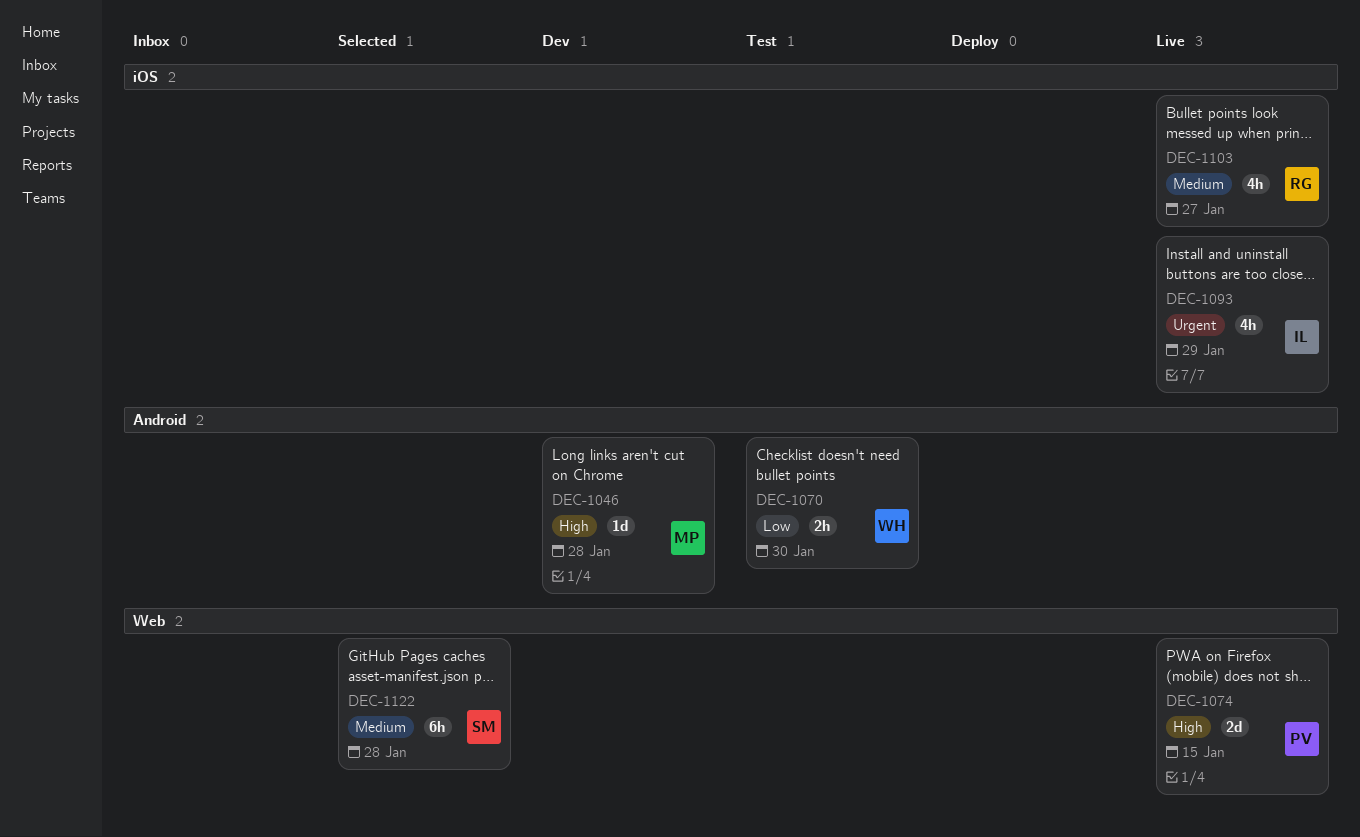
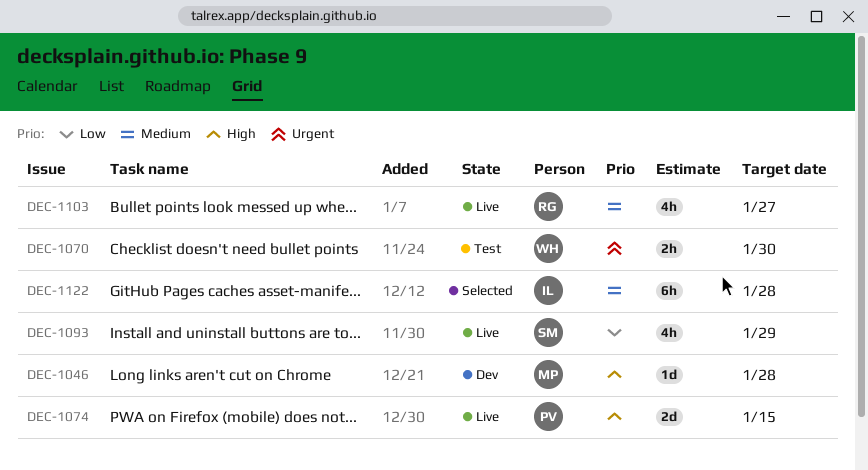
DEC-1070, priority: Low -> Urgent
DEC-1093, owner: IL -> SM
DEC-1093, priority: Urgent -> Low
DEC-1122, owner: SM -> IL

